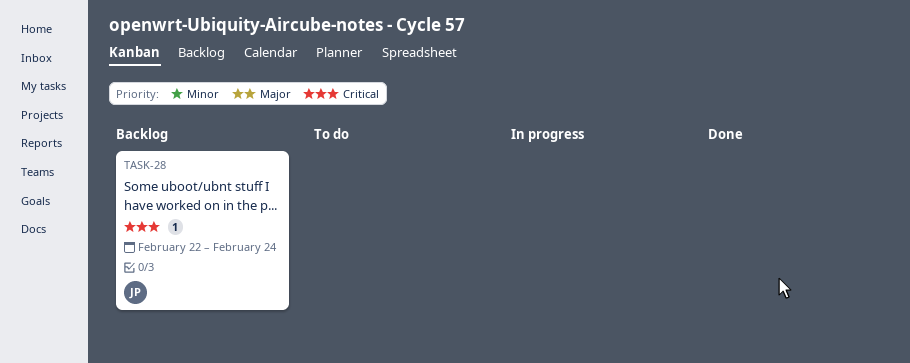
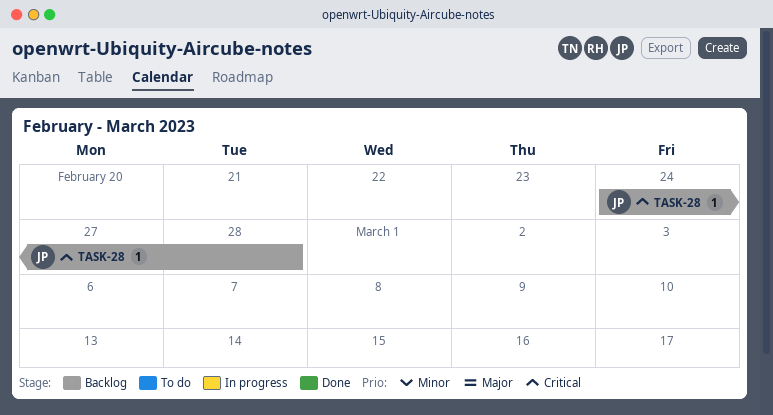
TASK-28, start: Feb 22 -> Feb 24
TASK-28, due: Feb 24 -> Feb 28

